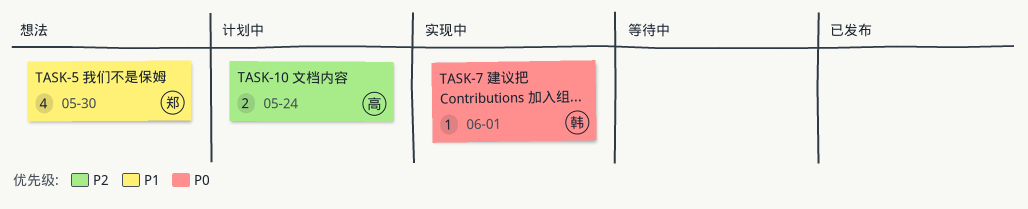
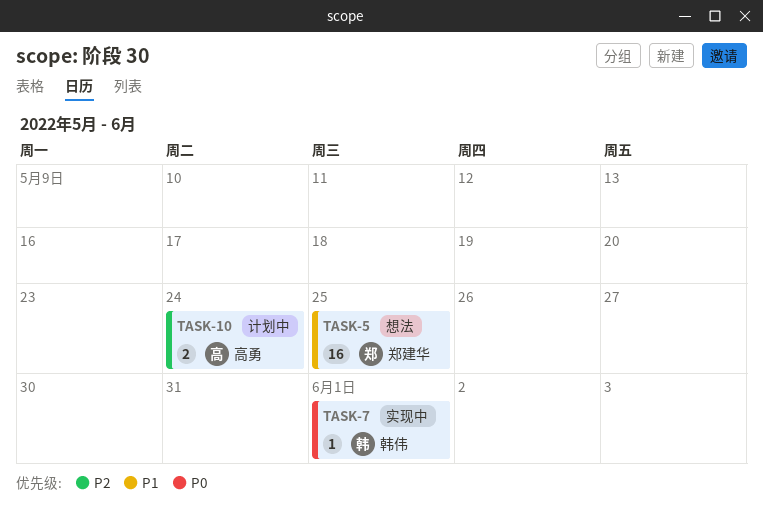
TASK-5, estimate: 4 -> 16
TASK-5, due: May 30 -> May 25

